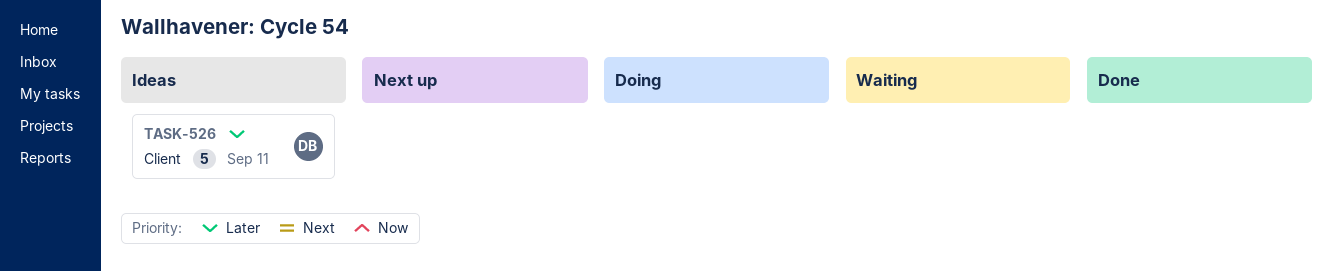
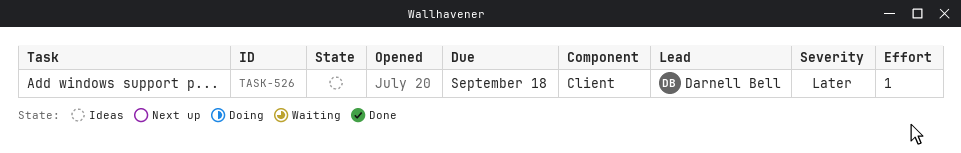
TASK-526, estimate: 5 -> 1
TASK-526, due: Sep 11 -> Sep 18

